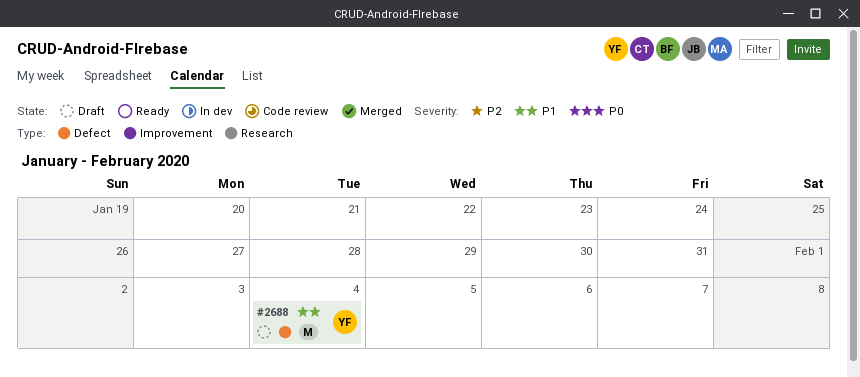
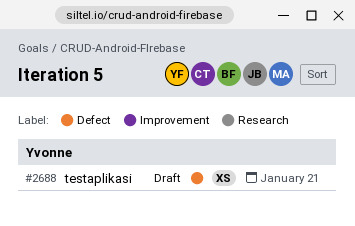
#2688, estimate: M -> XS
#2688, due: Feb 4 -> Jan 21

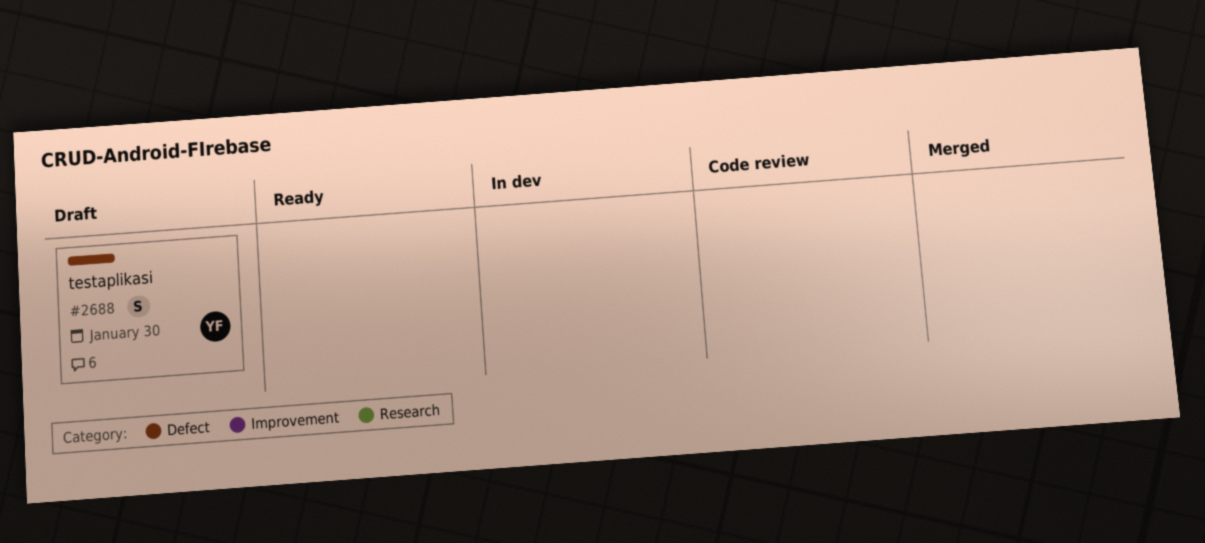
#2688, estimate: XS -> S
#2688, due: Jan 21 -> Jan 30

